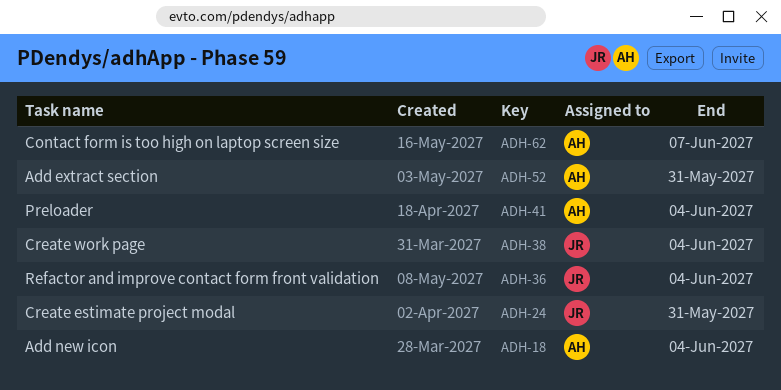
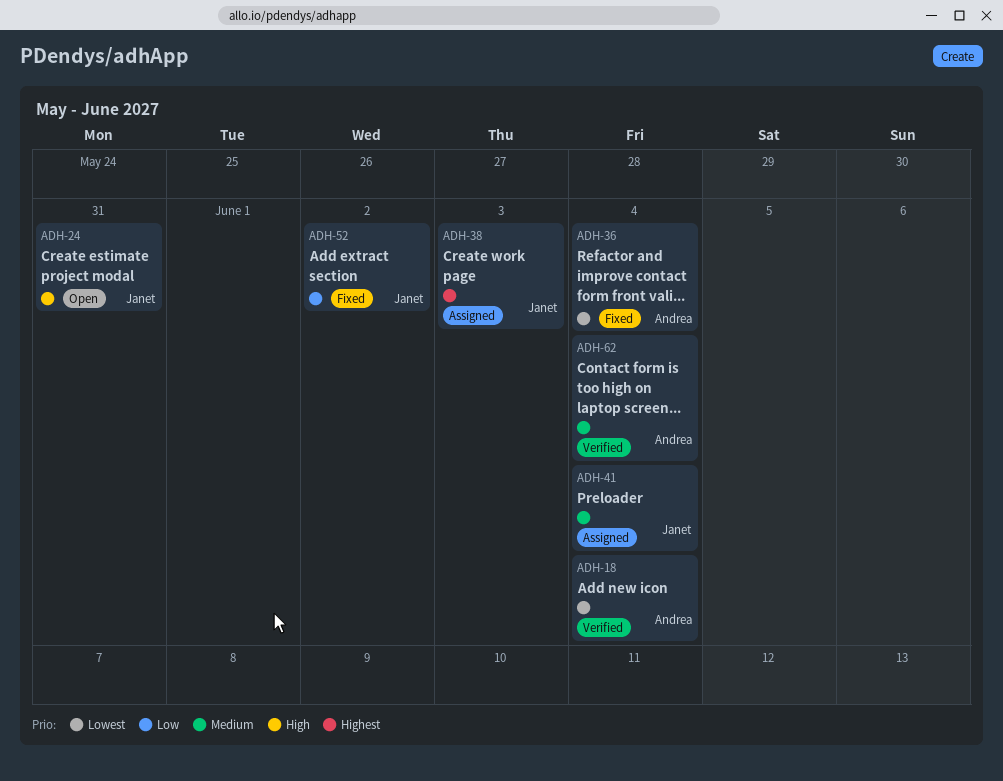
ADH-36, owner: Janet -> Andrea
ADH-38, due: Jun 4 -> Jun 3
ADH-41, owner: Andrea -> Janet
ADH-52, owner: Andrea -> Janet
ADH-52, due: May 31 -> Jun 2
ADH-62, due: Jun 7 -> Jun 4

